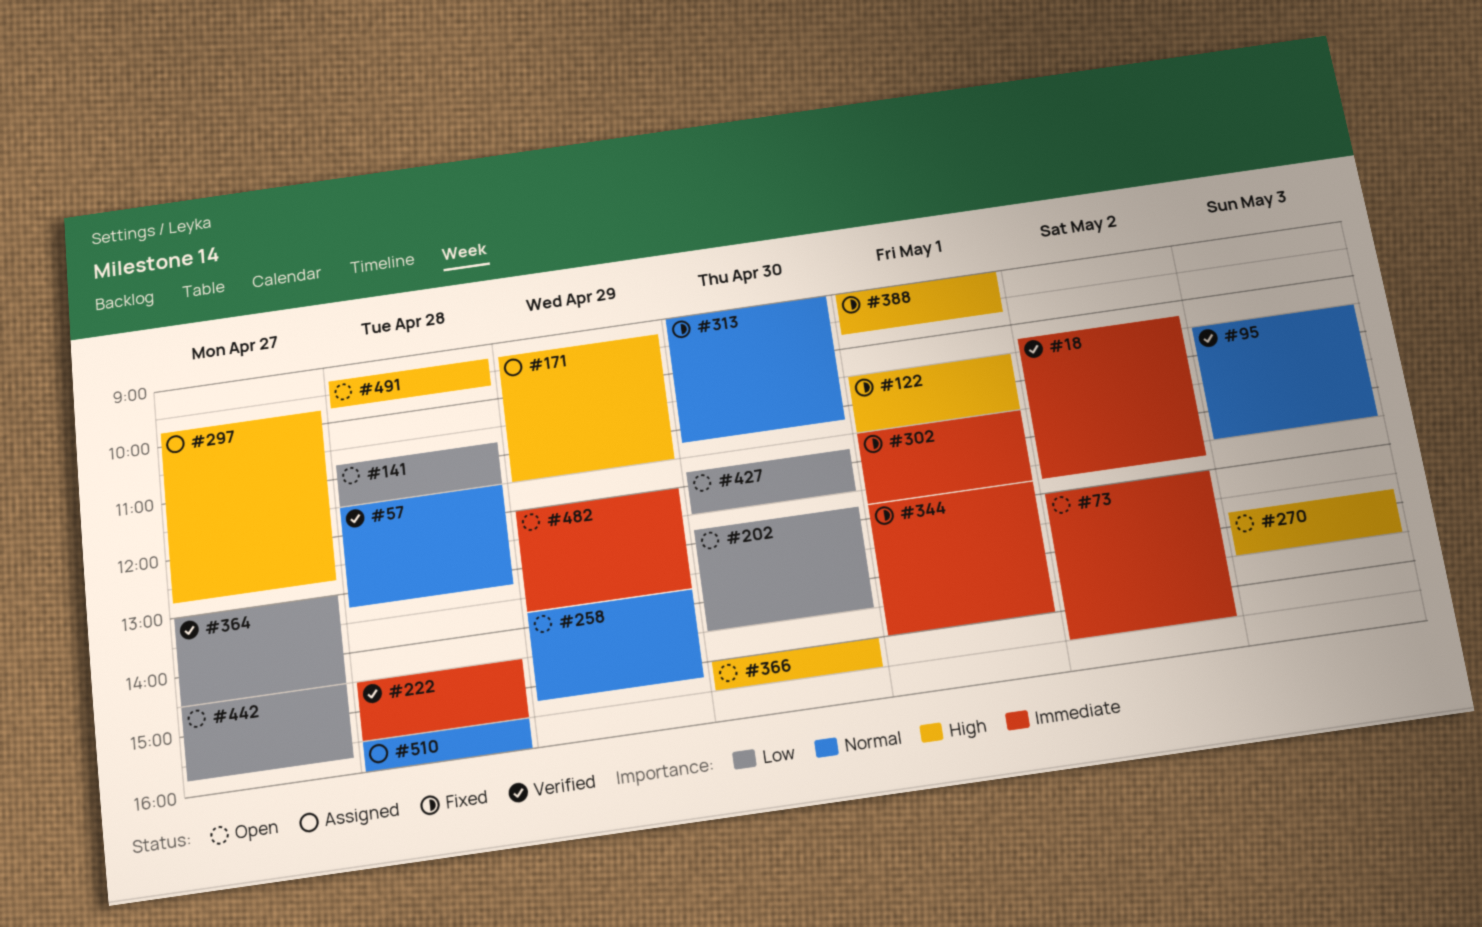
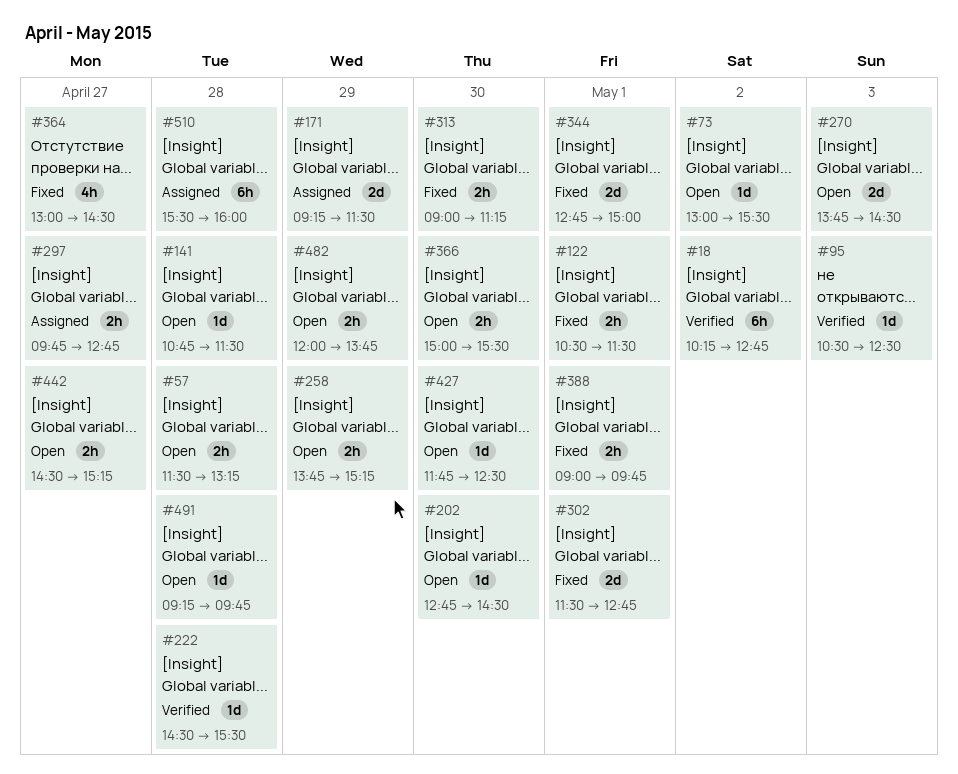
#57, status: Verified -> Open
#364, status: Verified -> Fixed
#442, ends: 15:45 -> 15:15

